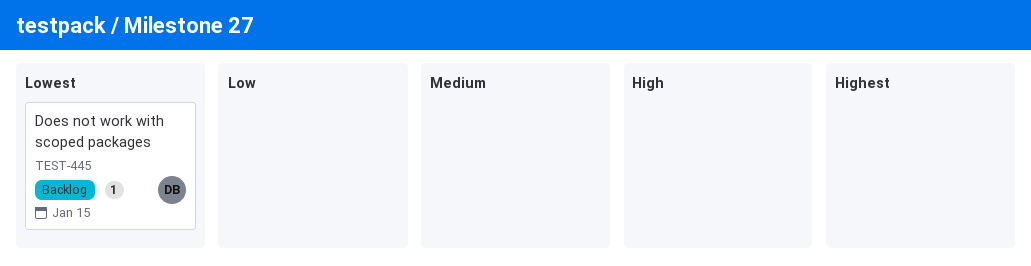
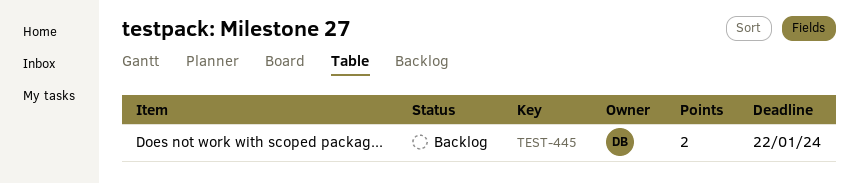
TEST-445, estimate: 1 -> 2
TEST-445, due: Jan 15 -> Jan 22

